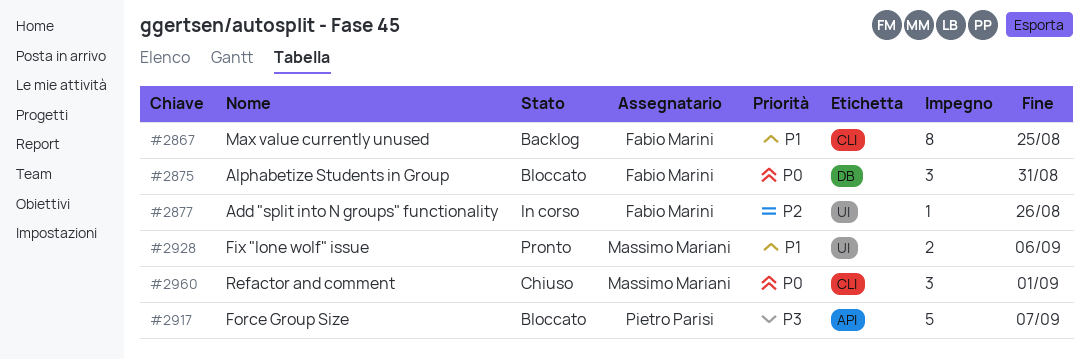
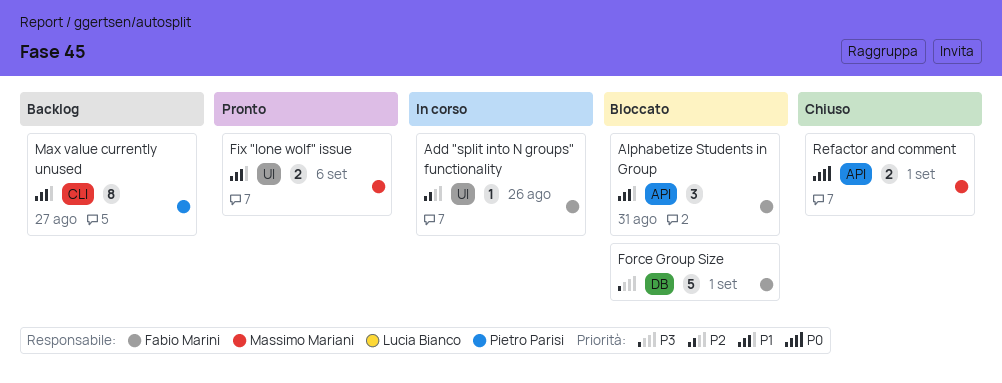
Alphabetize Students in Group, priority: P0 -> P1
Alphabetize Students in Group, label: DB -> API
Force Group Size, owner: Pietro Parisi -> Fabio Marini
Force Group Size, label: API -> DB
Force Group Size, due: Sep 7 -> Sep 1
Max value currently unused, owner: Fabio Marini -> Pietro Parisi
Max value currently unused, due: Aug 25 -> Aug 27
Refactor and comment, label: CLI -> API
Refactor and comment, estimate: 3 -> 2

